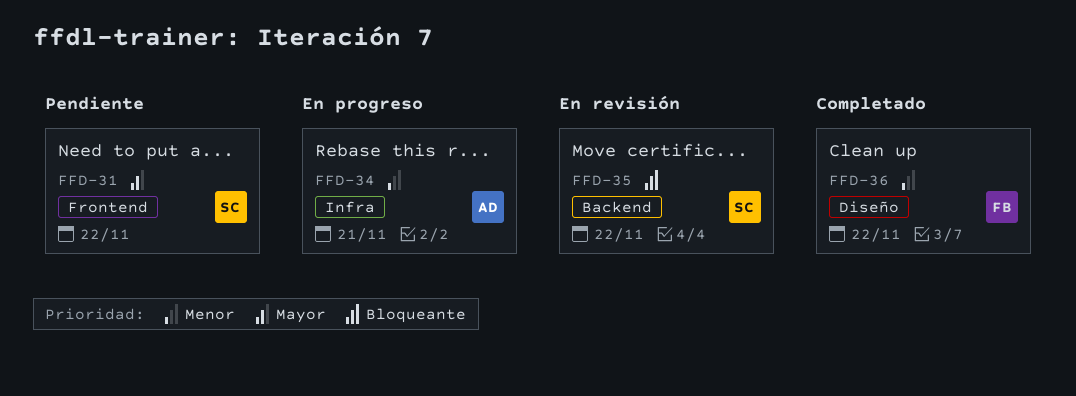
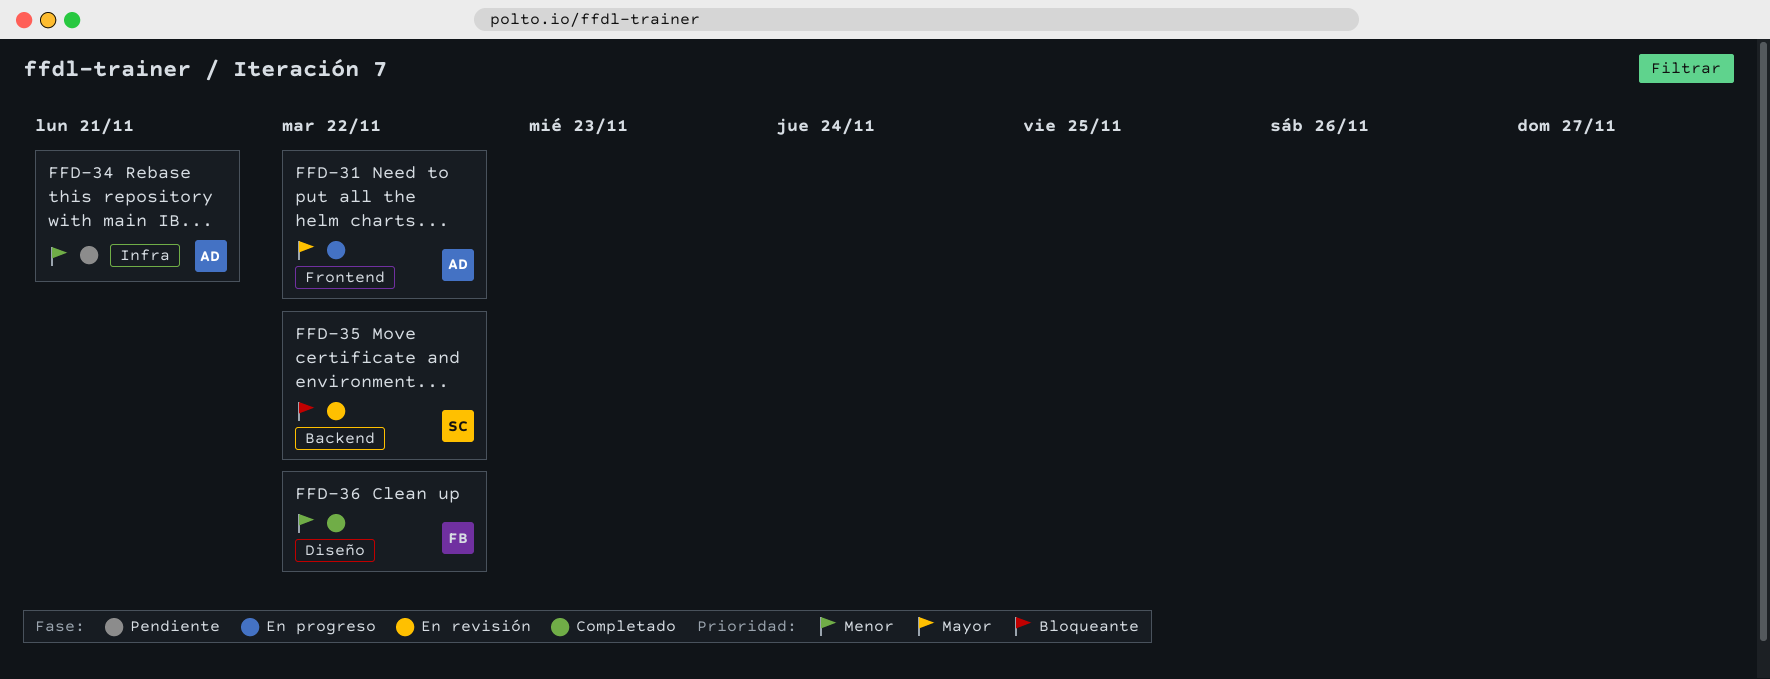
FFD-31, status: Pendiente -> En progreso
FFD-31, owner: SC -> AD
FFD-34, status: En progreso -> Pendiente

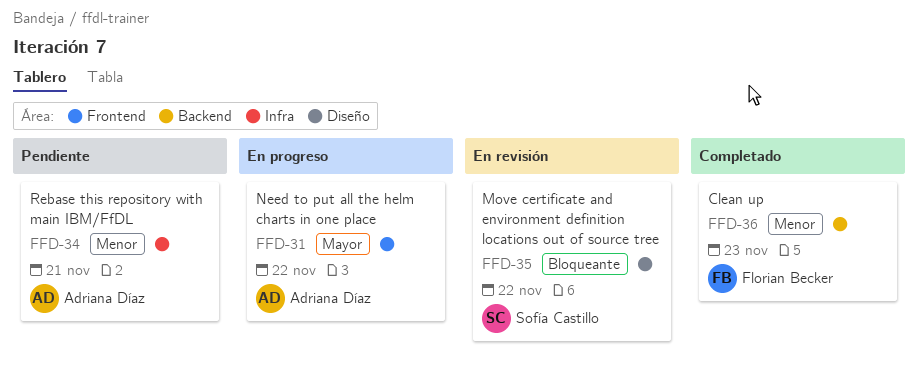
FFD-35, label: Backend -> Diseño
FFD-36, label: Diseño -> Backend
FFD-36, due: Nov 22 -> Nov 23

